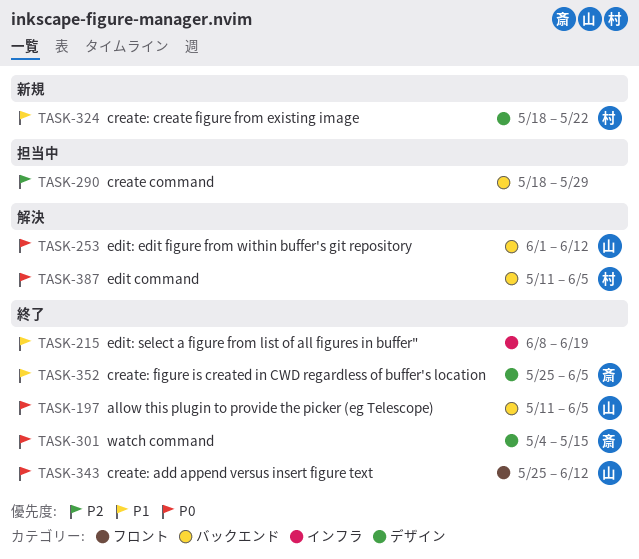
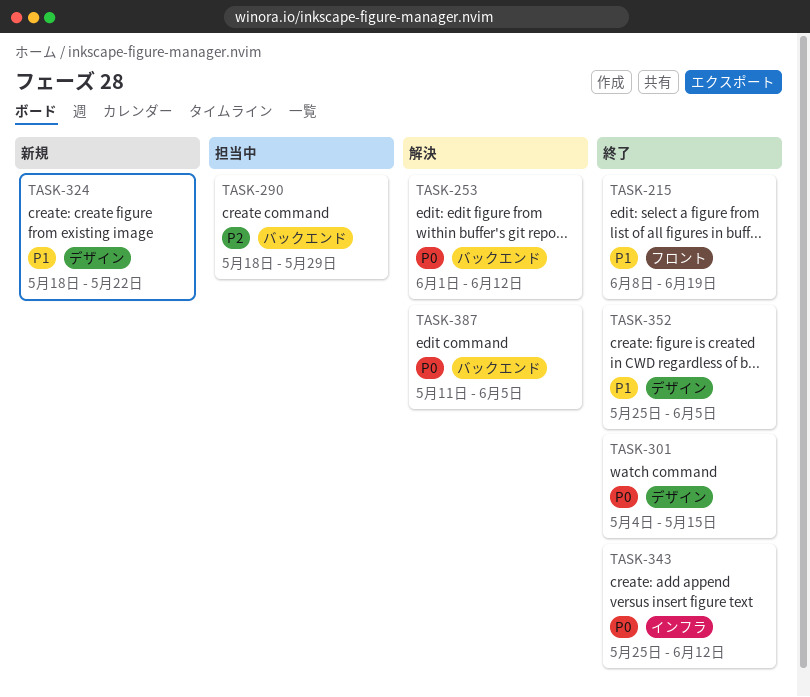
TASK-197: present -> none
TASK-215, label: インフラ -> フロント
TASK-343, label: フロント -> インフラ

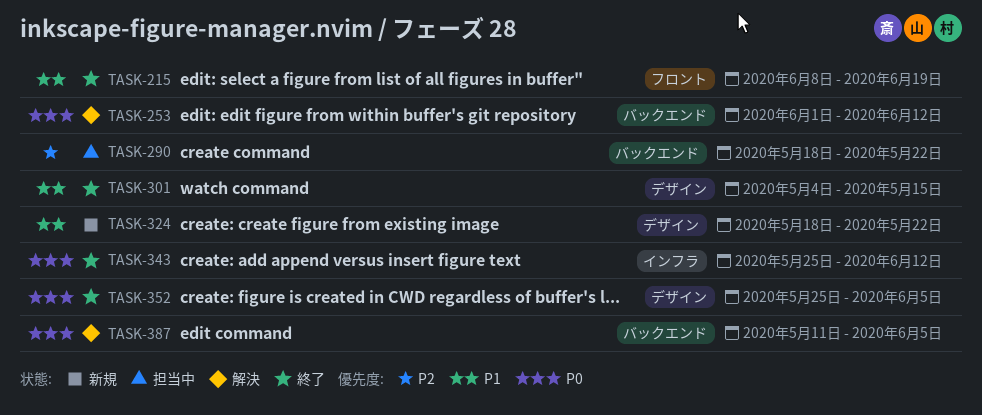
TASK-290, due: May 29 -> May 22
TASK-301, priority: P0 -> P1
TASK-352, priority: P1 -> P0

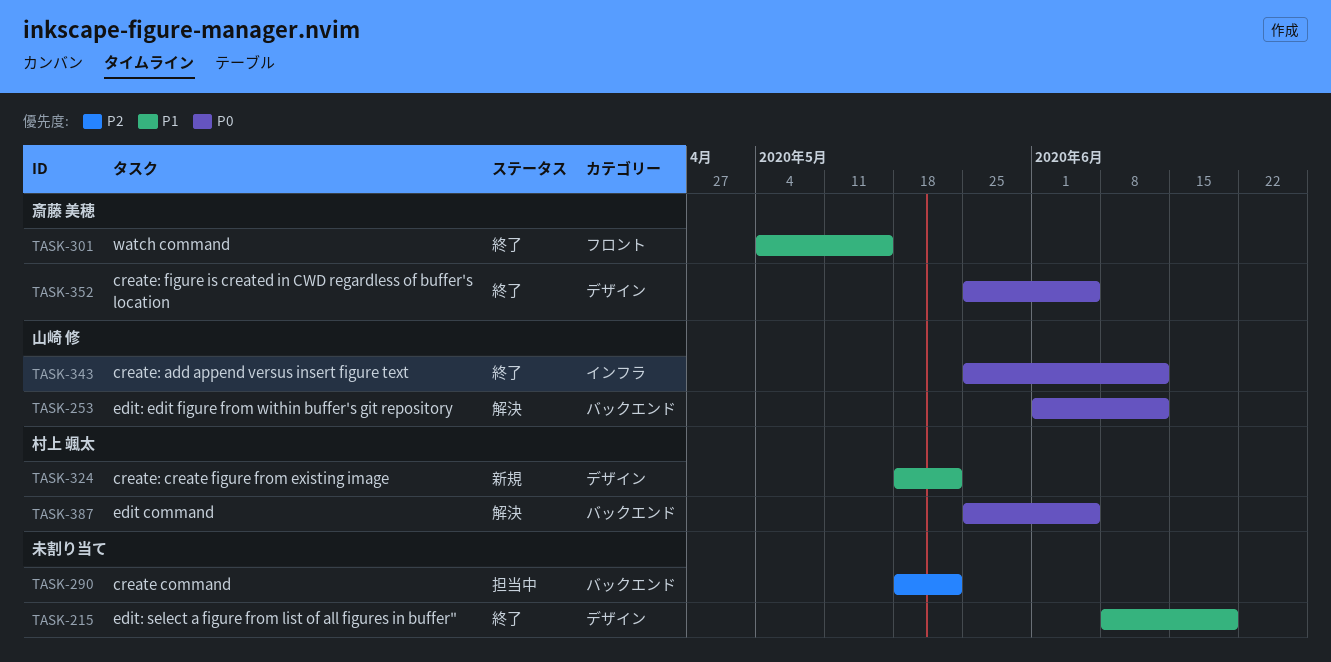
TASK-215, label: フロント -> デザイン
TASK-301, label: デザイン -> フロント
TASK-387, start: May 11 -> May 25

